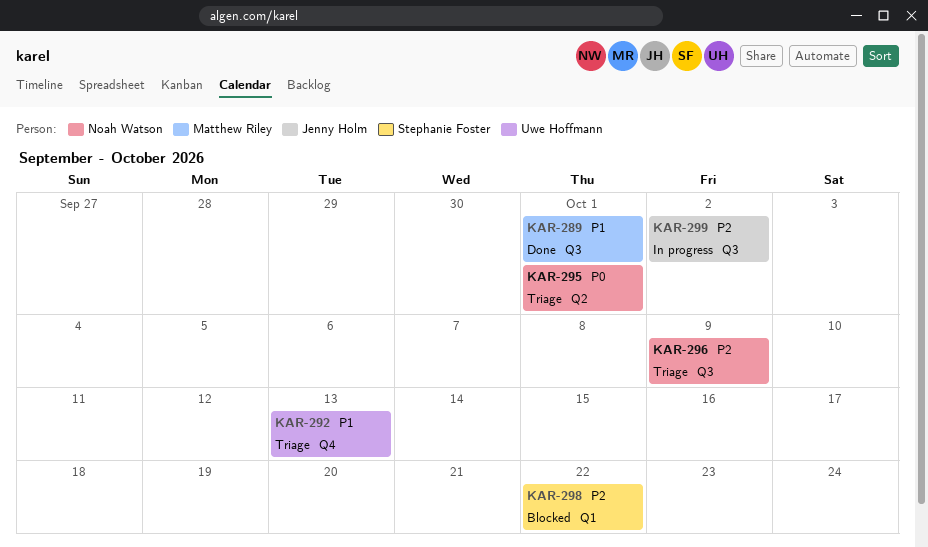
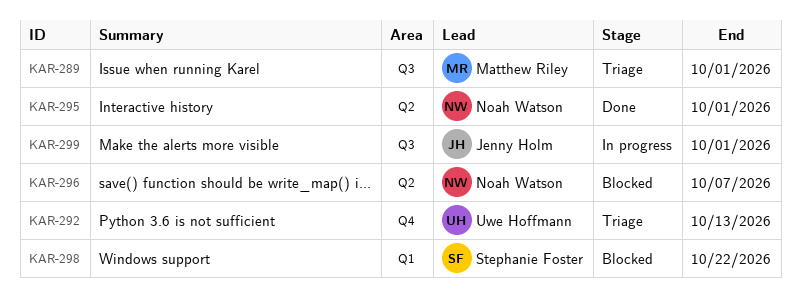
KAR-289, status: Done -> Triage
KAR-295, status: Triage -> Done
KAR-296, status: Triage -> Blocked
KAR-296, label: Q3 -> Q2
KAR-296, due: Oct 9 -> Oct 7
KAR-299, due: Oct 2 -> Oct 1

